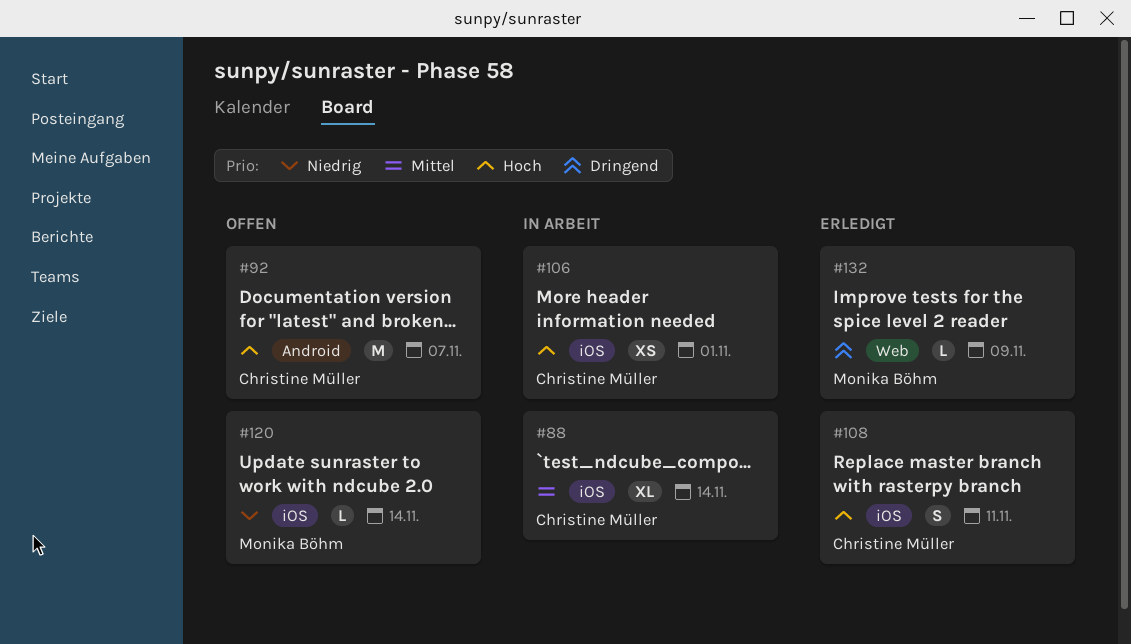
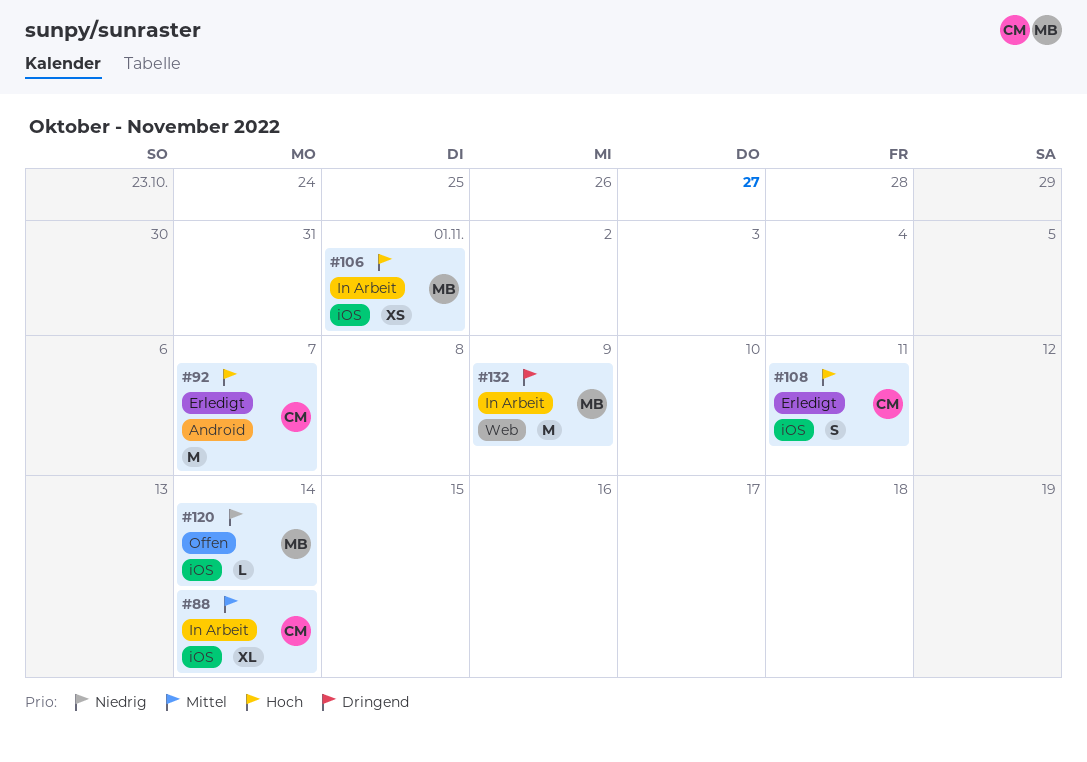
#92, status: Offen -> Erledigt
#106, owner: Christine Müller -> Monika Böhm
#132, status: Erledigt -> In Arbeit
#132, estimate: L -> M

